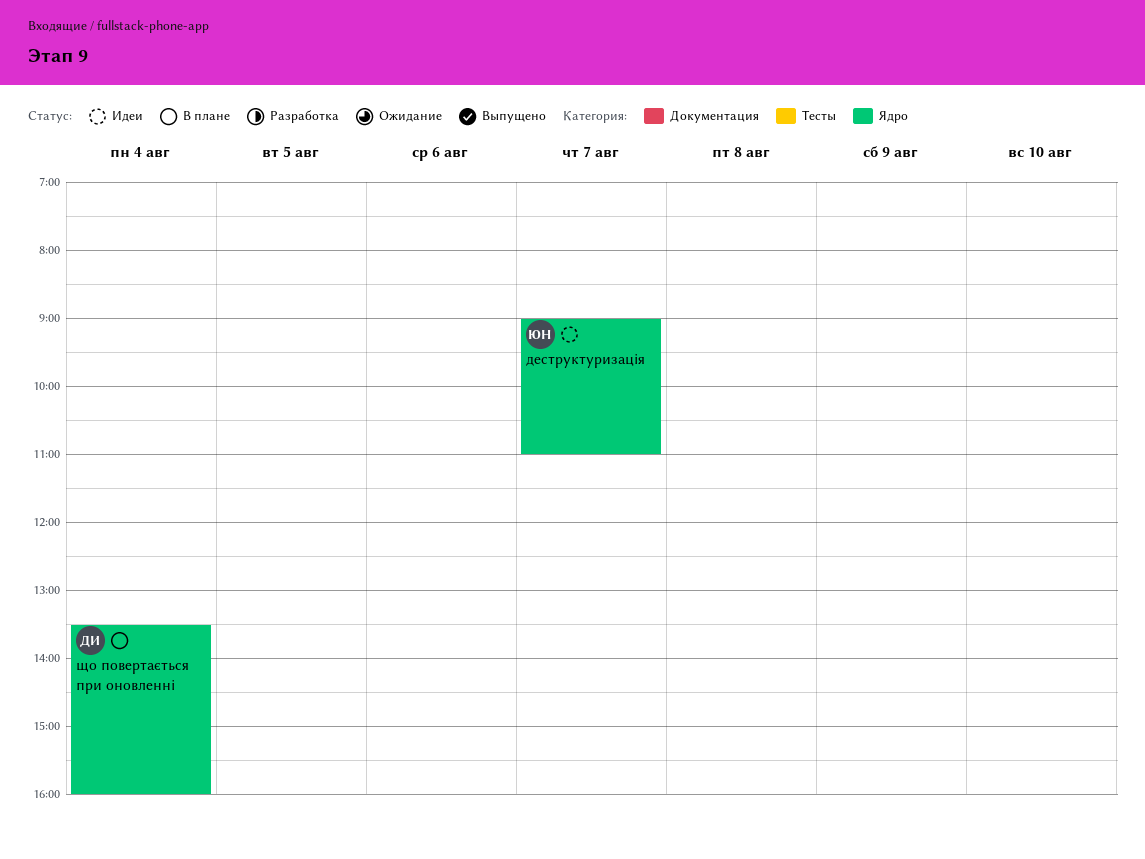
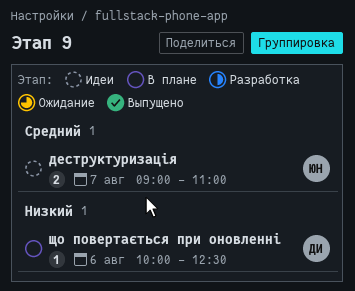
що повертається при оновленні, day: Aug 4 -> Aug 6
що повертається при оновленні, begins: 13:30 -> 10:00
що повертається при оновленні, ends: 16:00 -> 12:30

